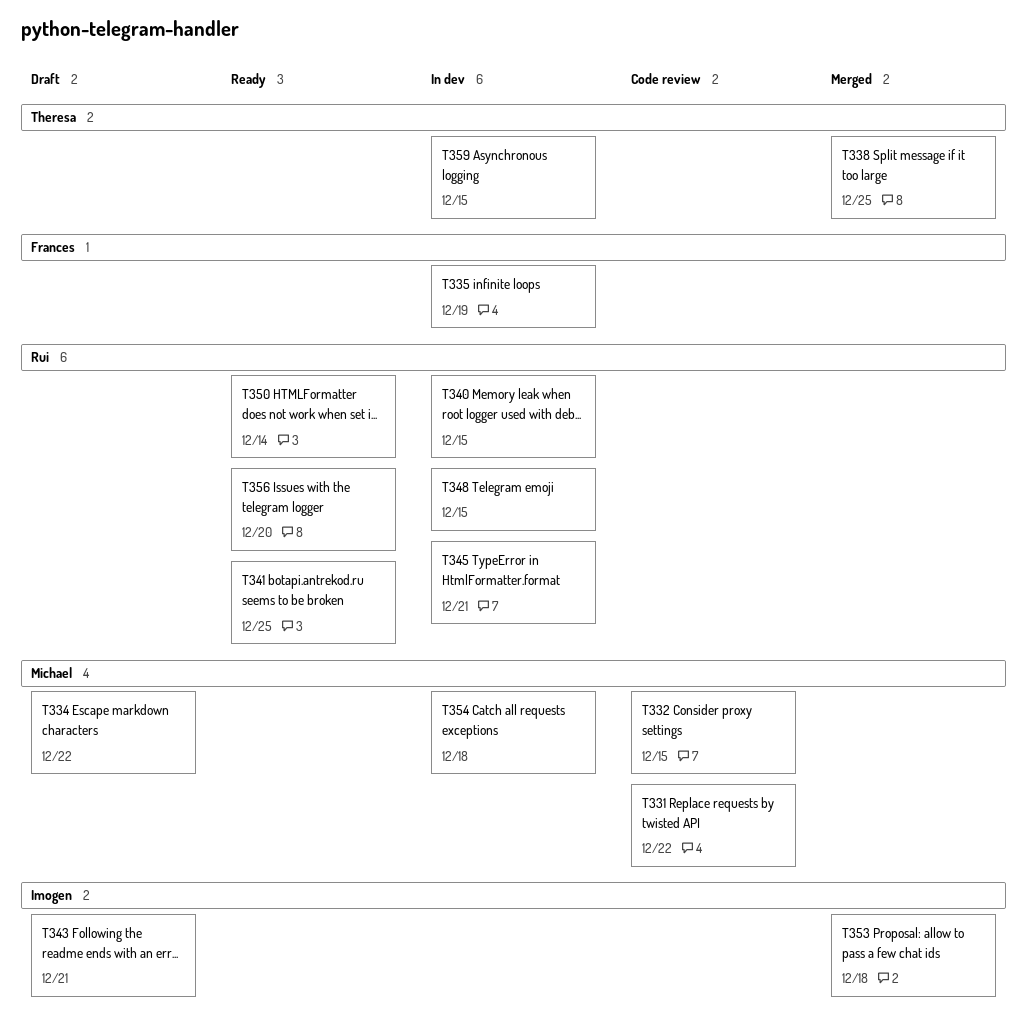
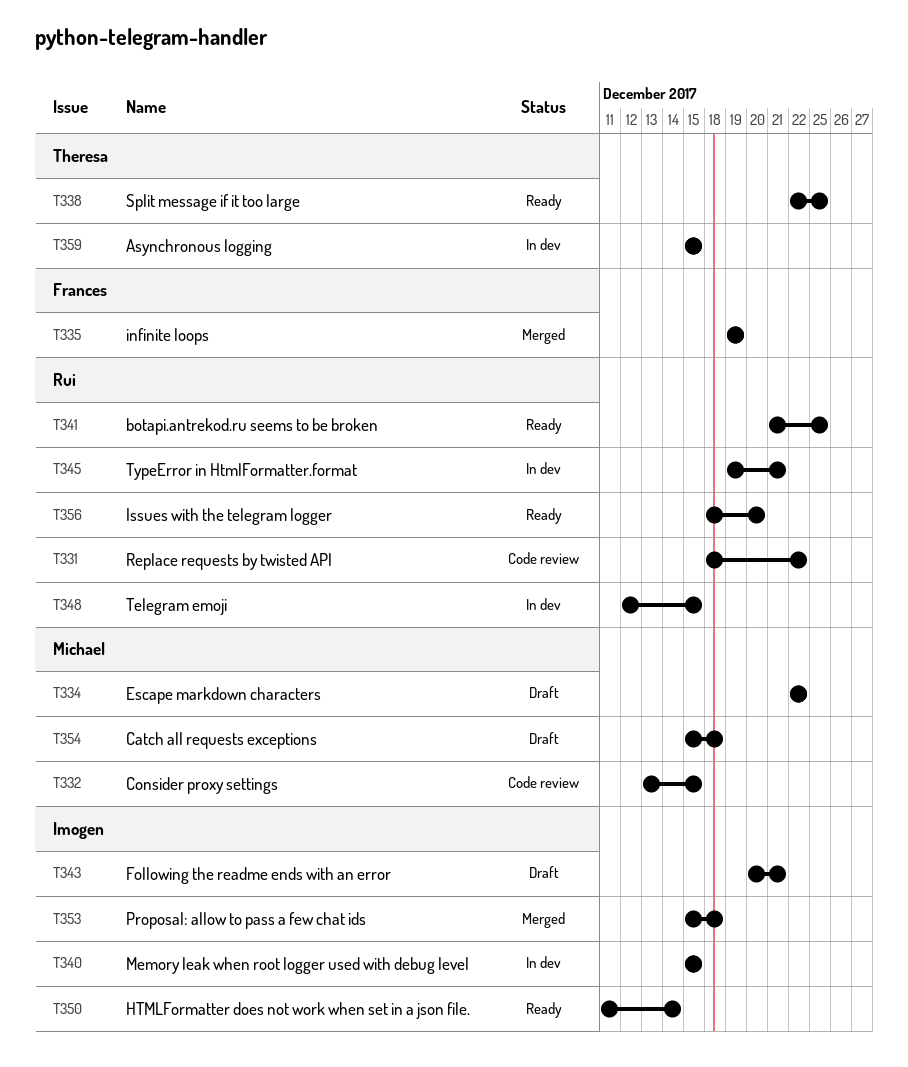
T331, owner: Michael -> Rui
T335, status: In dev -> Merged
T338, status: Merged -> Ready
T340, owner: Rui -> Imogen
T350, owner: Rui -> Imogen
T354, status: In dev -> Draft

